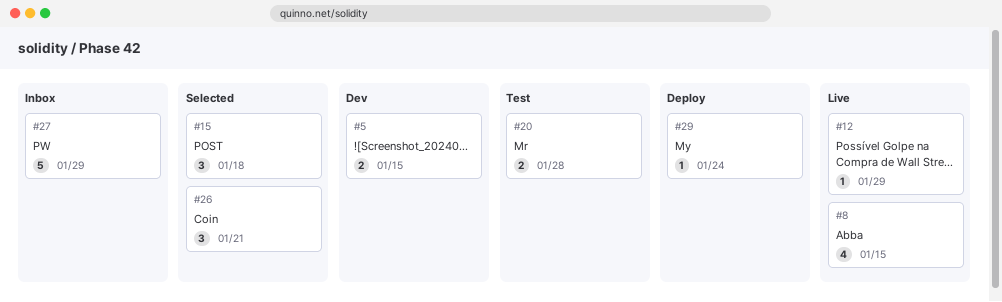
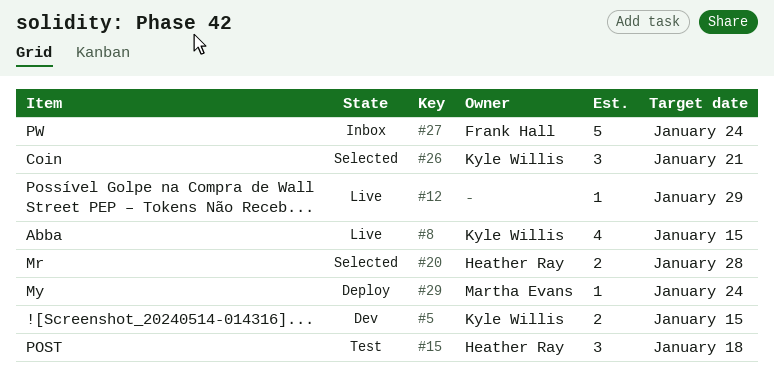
#15, status: Selected -> Test
#20, status: Test -> Selected
#27, due: Jan 29 -> Jan 24

